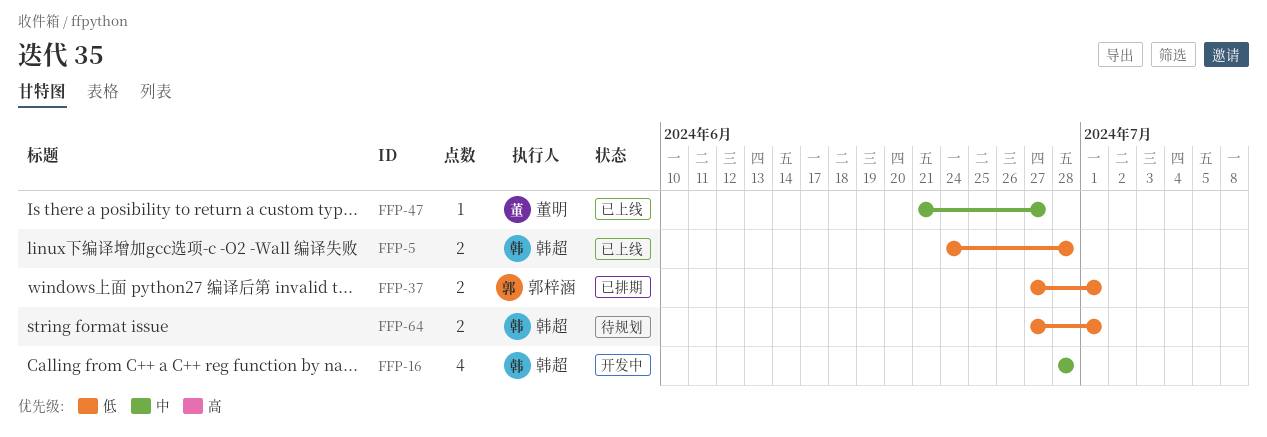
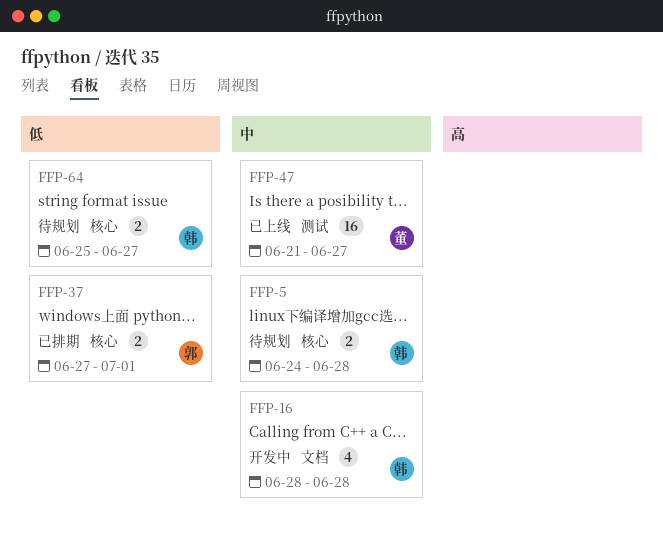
FFP-5, status: 已上线 -> 待规划
FFP-5, priority: 低 -> 中
FFP-47, estimate: 1 -> 16
FFP-64, start: Jun 27 -> Jun 25
FFP-64, due: Jul 1 -> Jun 27

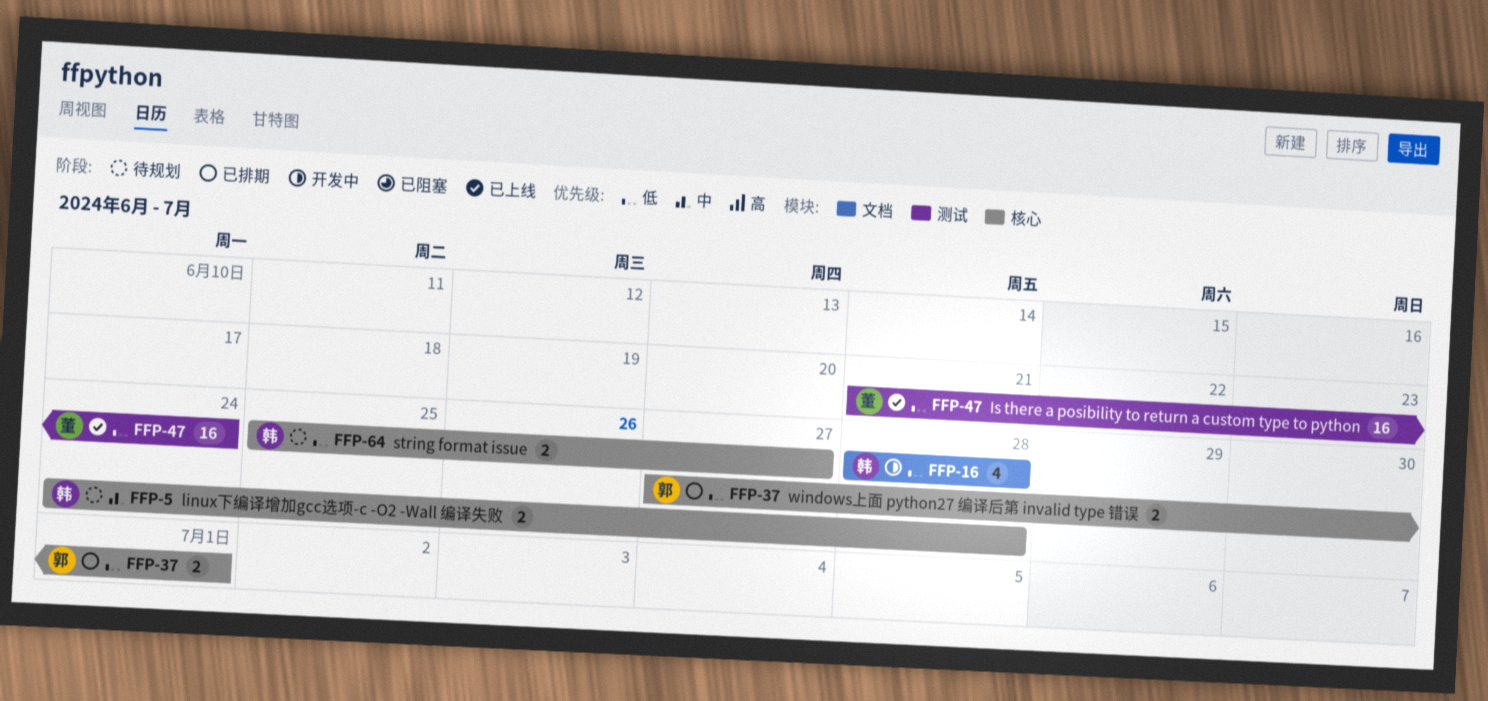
FFP-16, priority: 中 -> 低
FFP-47, priority: 中 -> 低
FFP-47, due: Jun 27 -> Jun 24

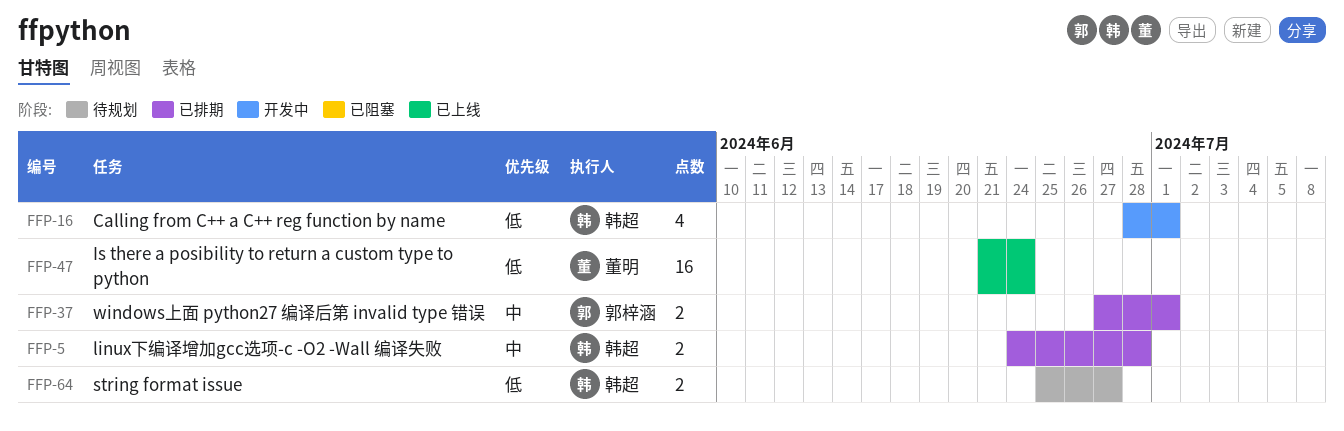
FFP-5, status: 待规划 -> 已排期
FFP-16, due: Jun 28 -> Jul 1
FFP-37, priority: 低 -> 中

